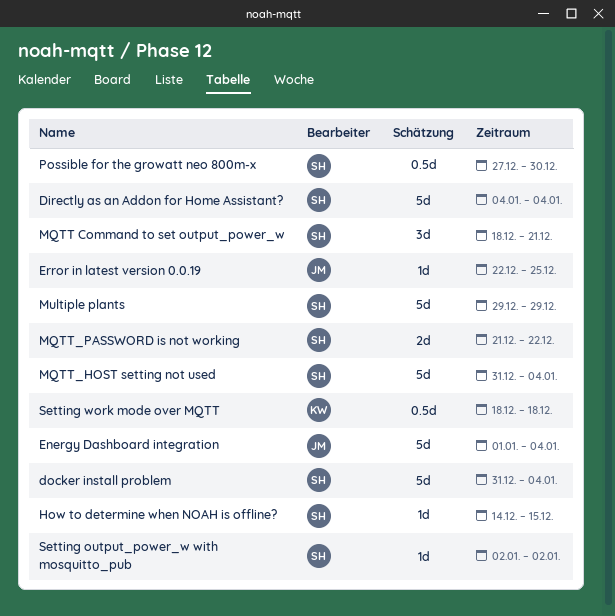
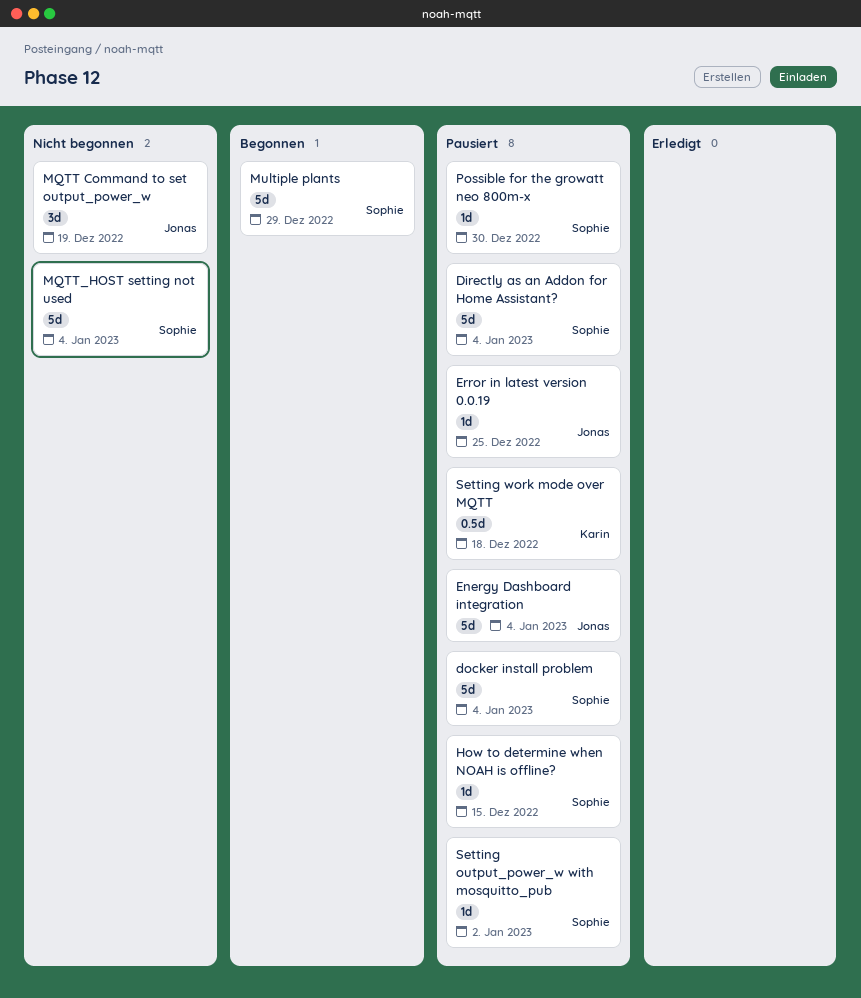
MQTT Command to set output_power_w, owner: Sophie -> Jonas
MQTT Command to set output_power_w, due: Dec 21 -> Dec 19
MQTT_PASSWORD is not working: present -> none
Possible for the growatt neo 800m-x, estimate: 0.5d -> 1d

